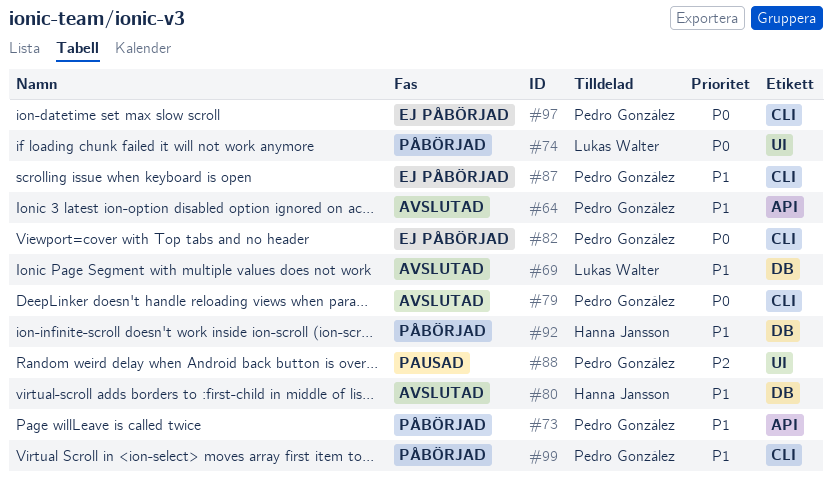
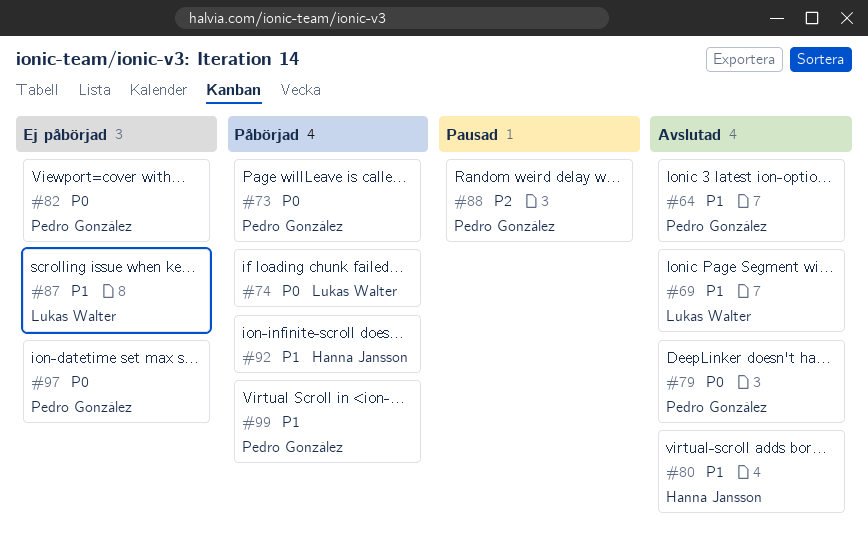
#73, priority: P1 -> P0
#87, owner: Pedro González -> Lukas Walter

